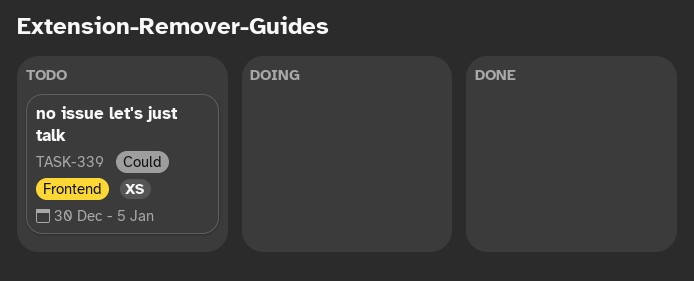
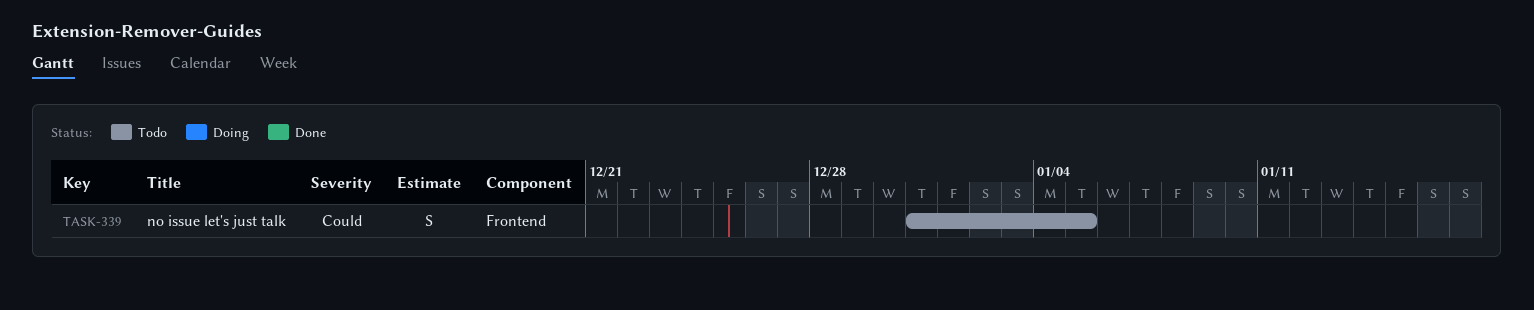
TASK-339, estimate: XS -> S
TASK-339, start: Dec 30 -> Dec 31

